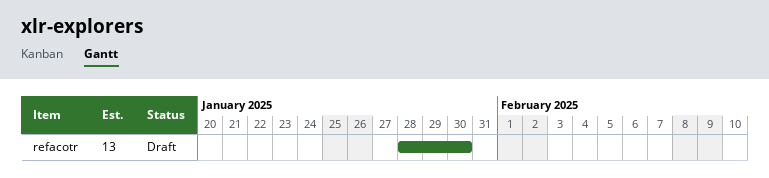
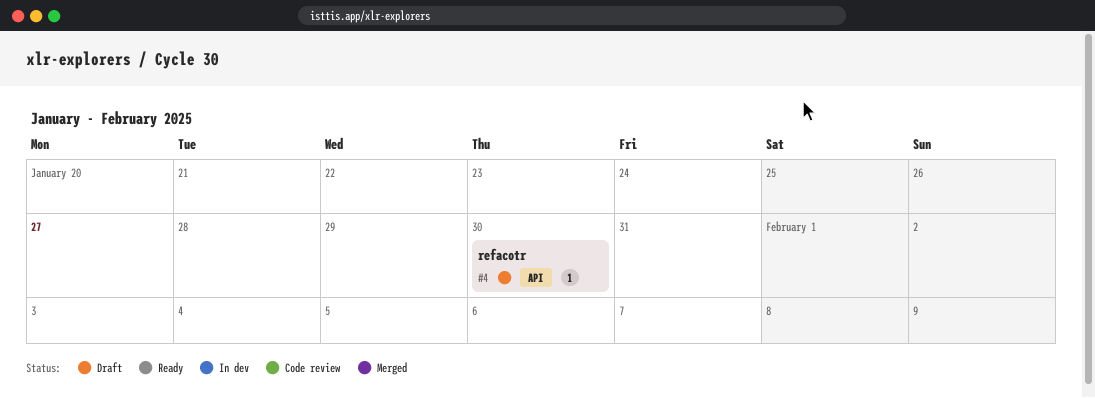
refacotr, estimate: 13 -> 1

